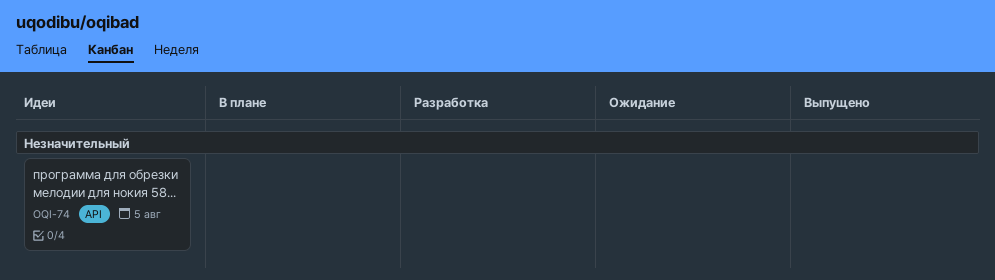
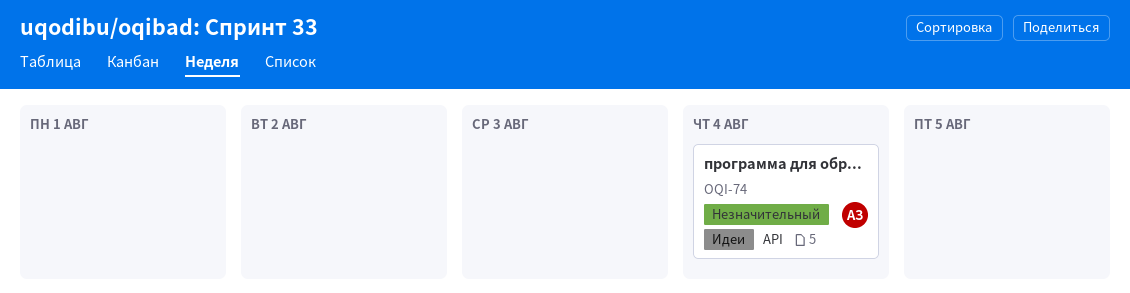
OQI-74, due: Aug 5 -> Aug 4

